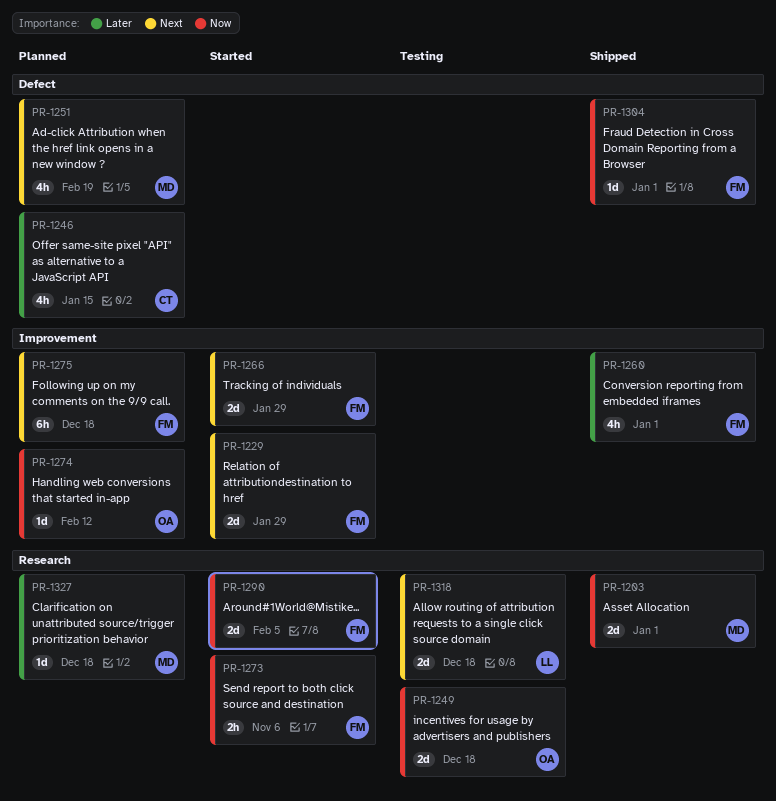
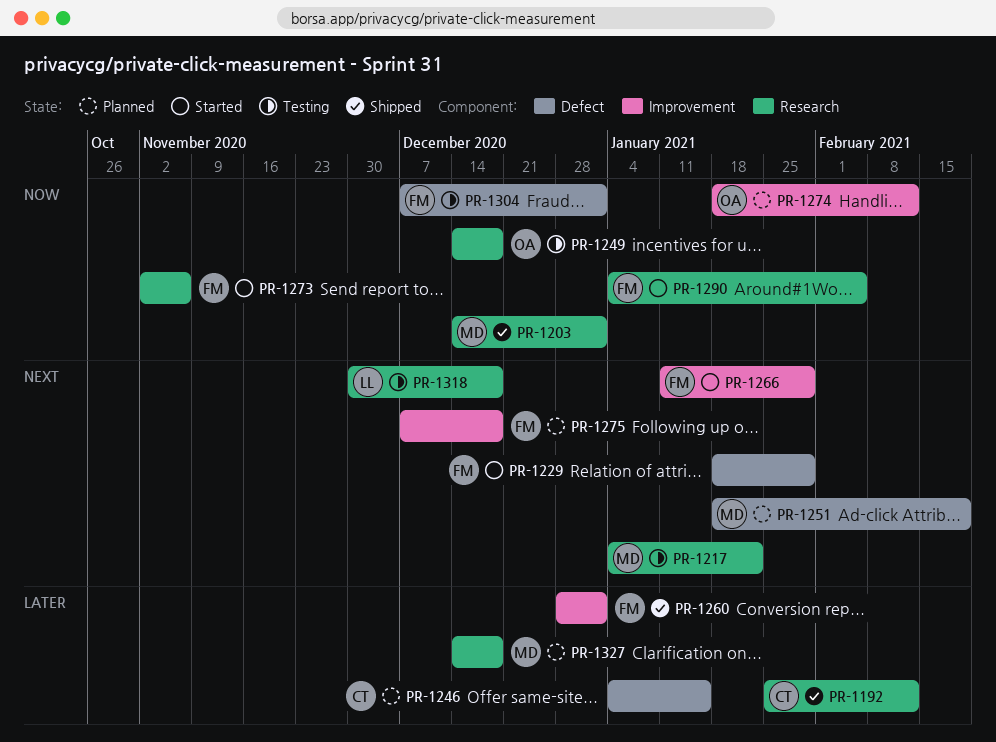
PR-1192: none -> present
PR-1217: none -> present
PR-1229, label: Improvement -> Defect
PR-1304, status: Shipped -> Testing

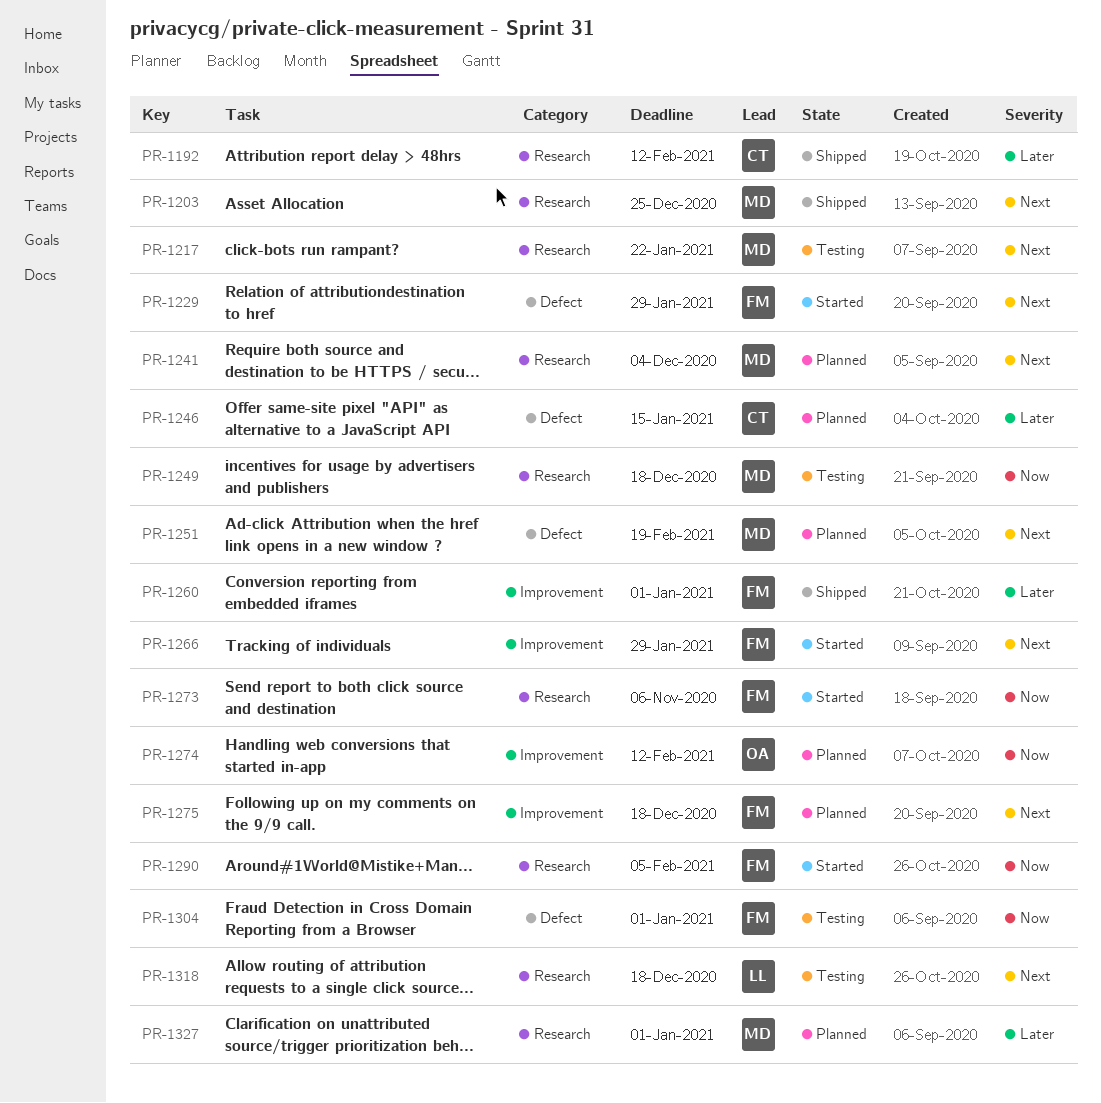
PR-1203, priority: Now -> Next
PR-1203, due: Jan 1 -> Dec 25
PR-1241: none -> present
PR-1249, owner: OA -> MD
PR-1327, due: Dec 18 -> Jan 1

